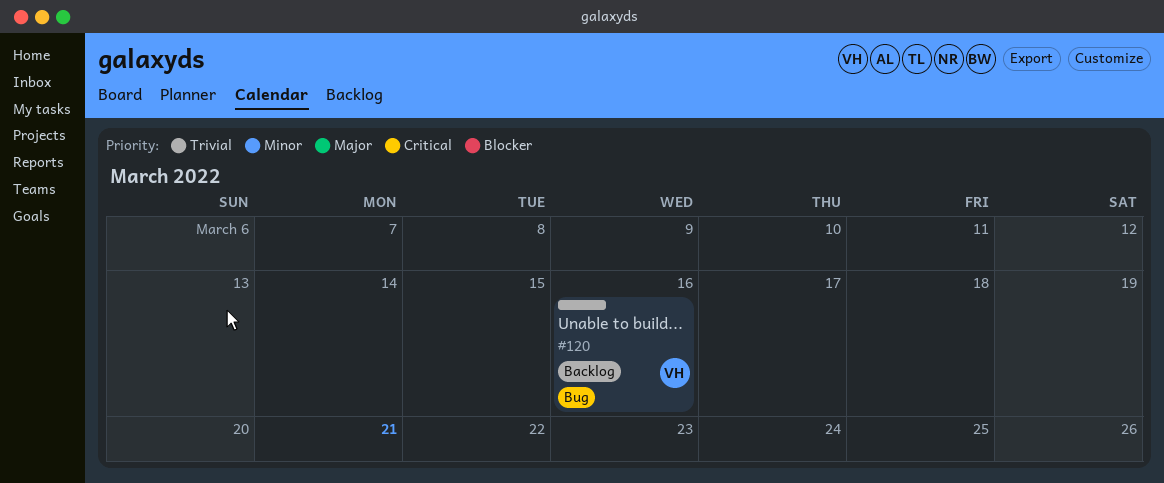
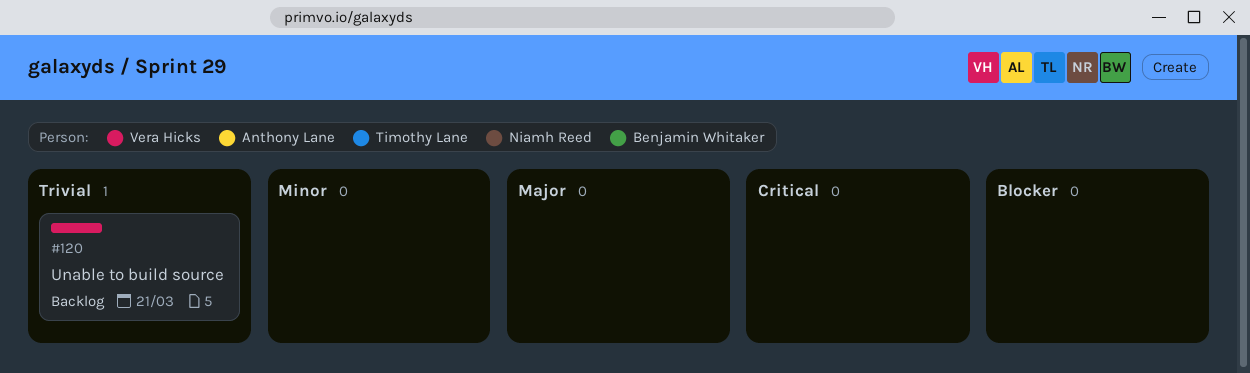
#120, due: Mar 16 -> Mar 21

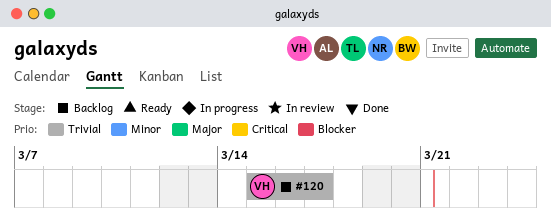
#120, due: Mar 21 -> Mar 17

